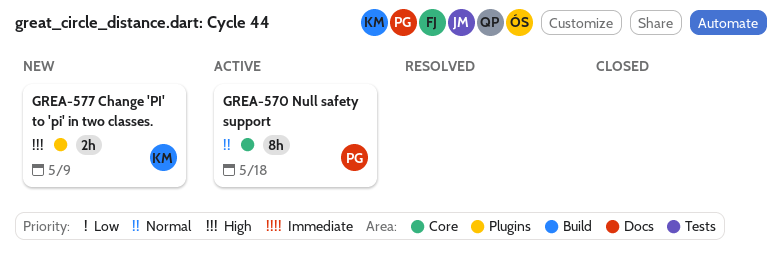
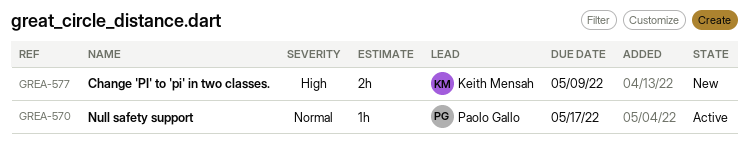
GREA-570, estimate: 8h -> 1h
GREA-570, due: May 18 -> May 17

